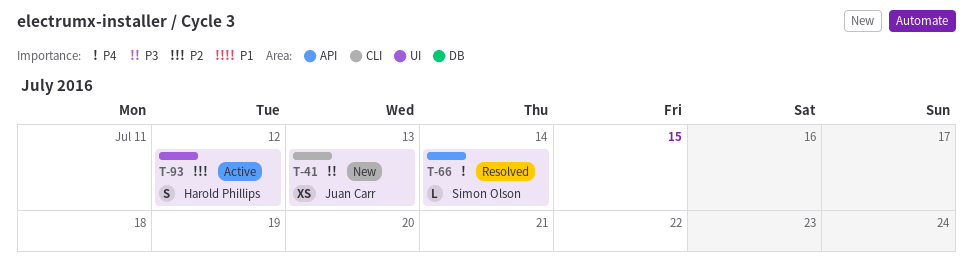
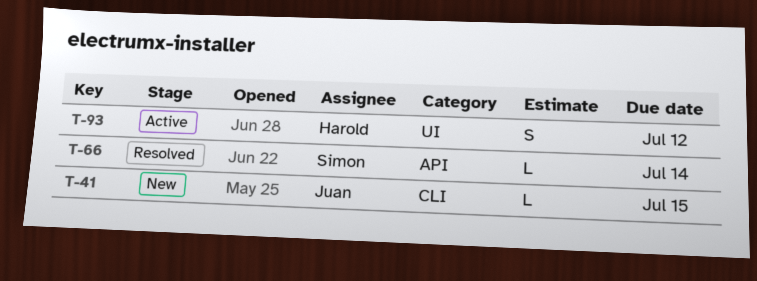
T-41, estimate: XS -> L
T-41, due: Jul 13 -> Jul 15

